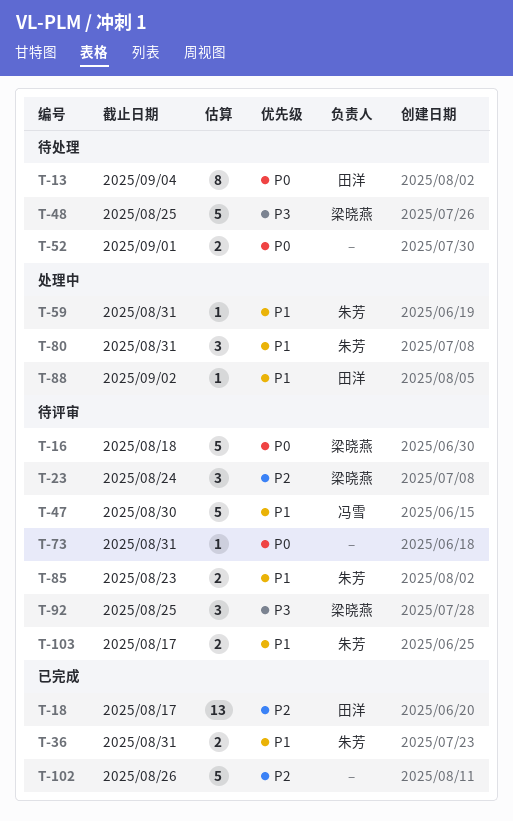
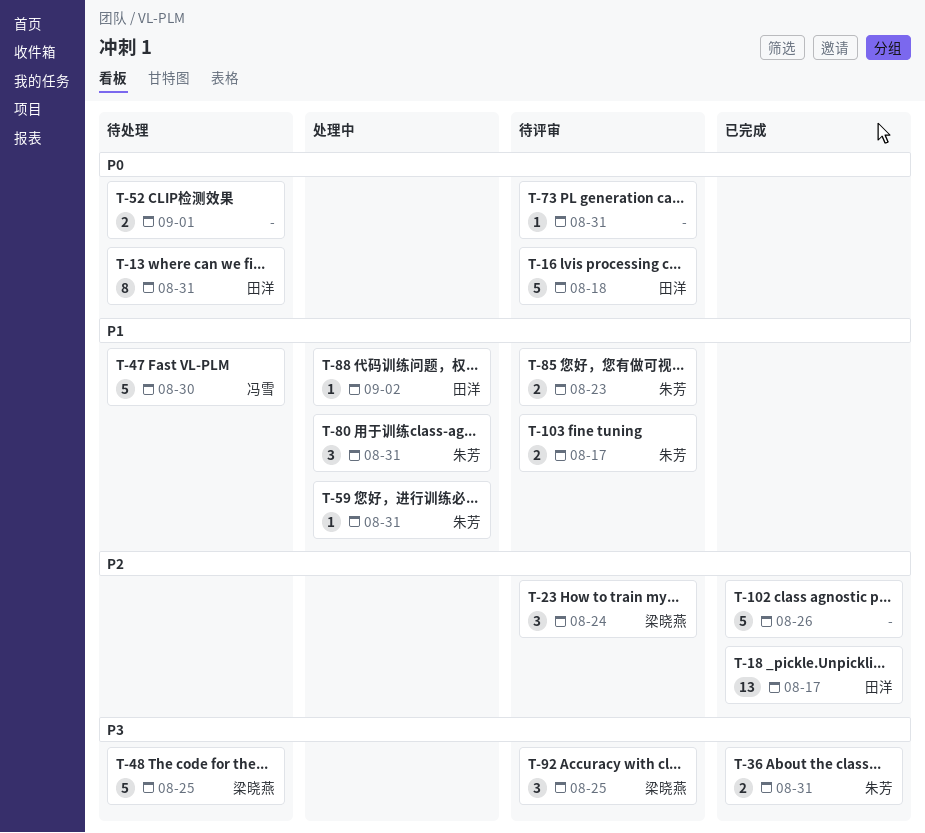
T-13, due: Sep 4 -> Aug 31
T-16, owner: 梁晓燕 -> 田洋
T-36, priority: P1 -> P3
T-47, status: 待评审 -> 待处理

